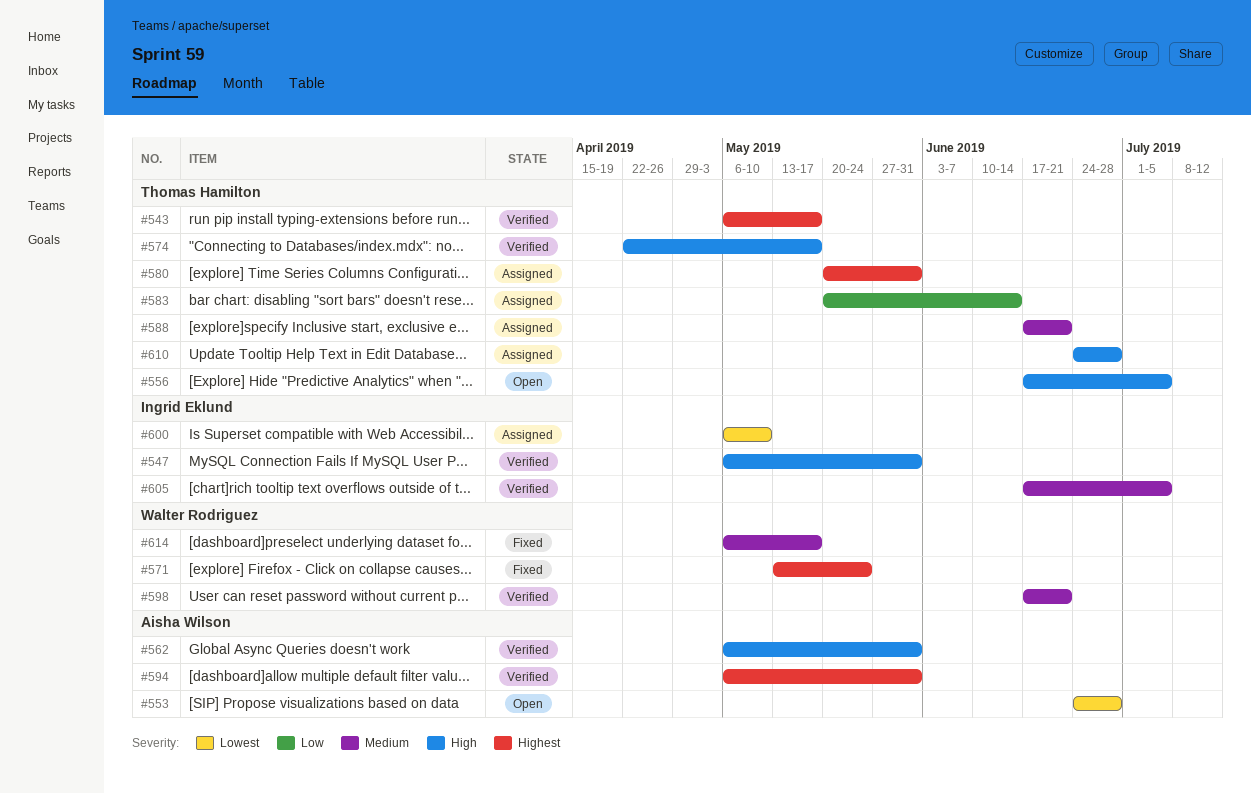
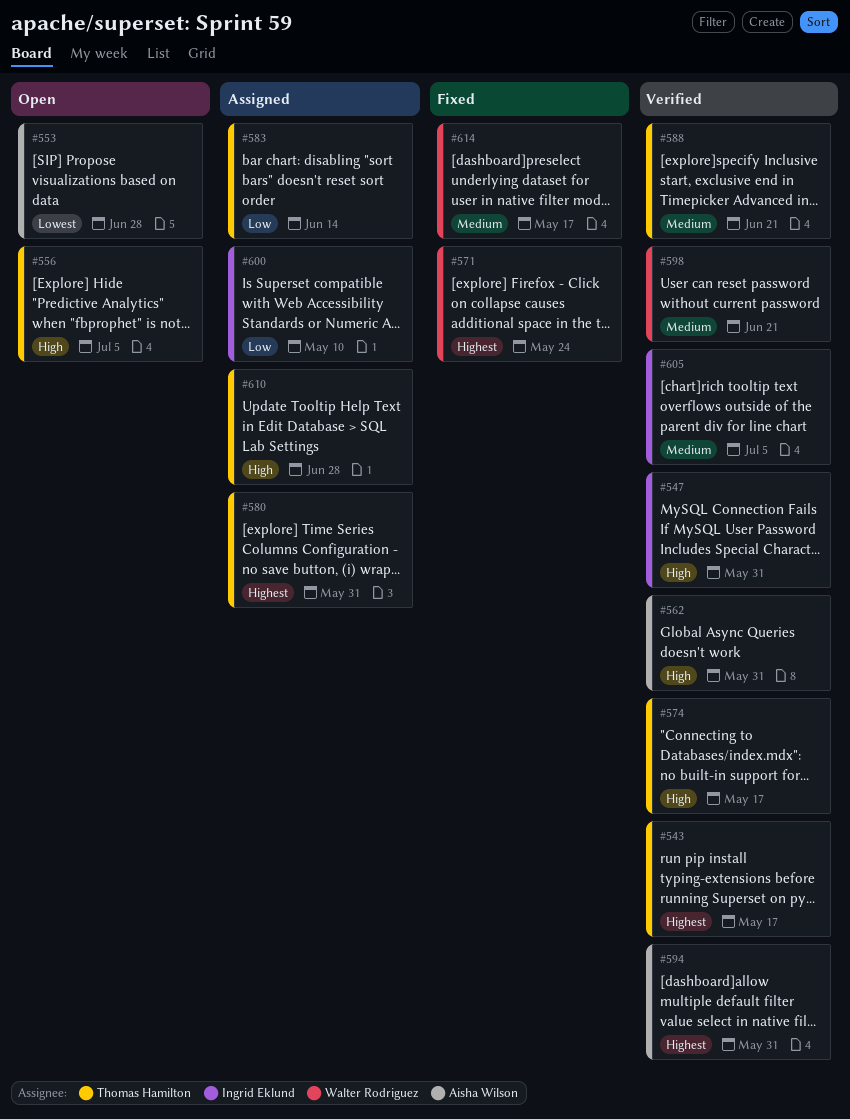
#588, status: Assigned -> Verified
#600, priority: Lowest -> Low

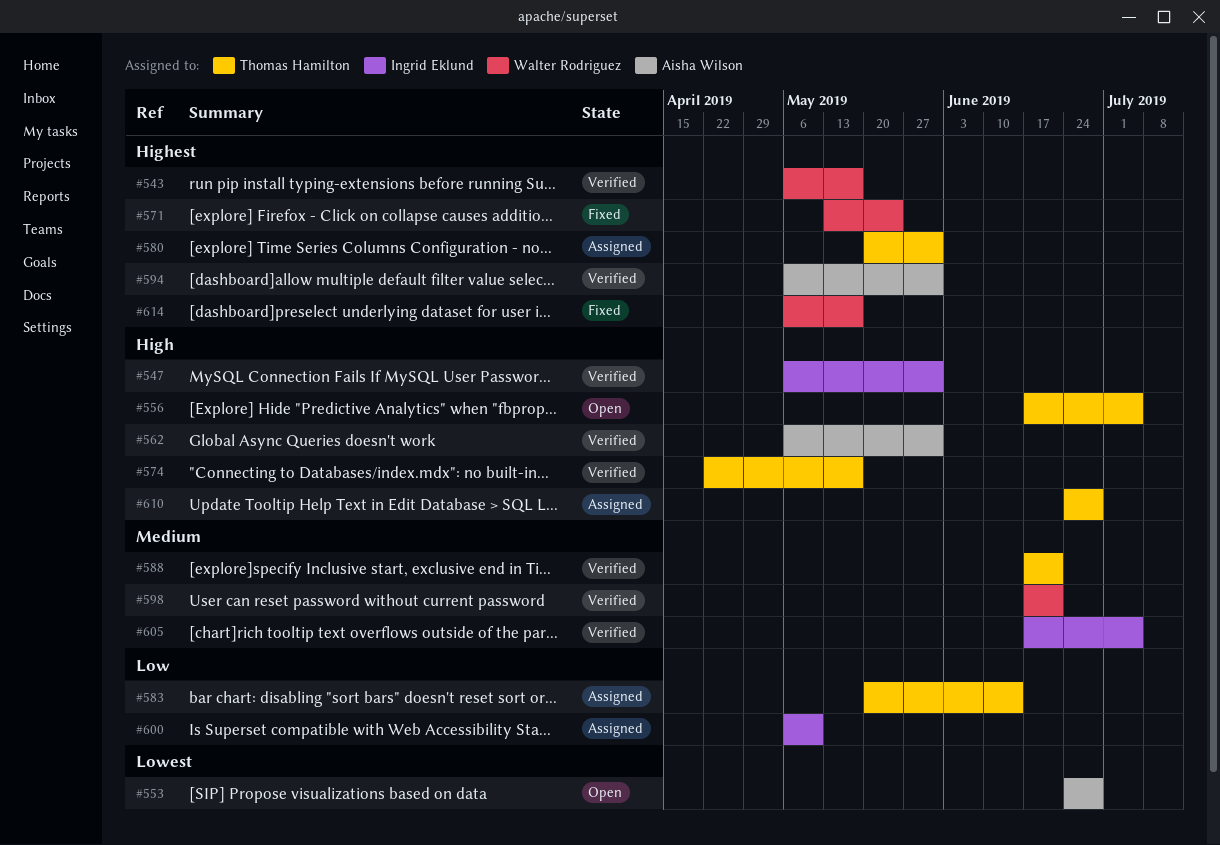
#543, owner: Thomas Hamilton -> Walter Rodriguez
#614, priority: Medium -> Highest

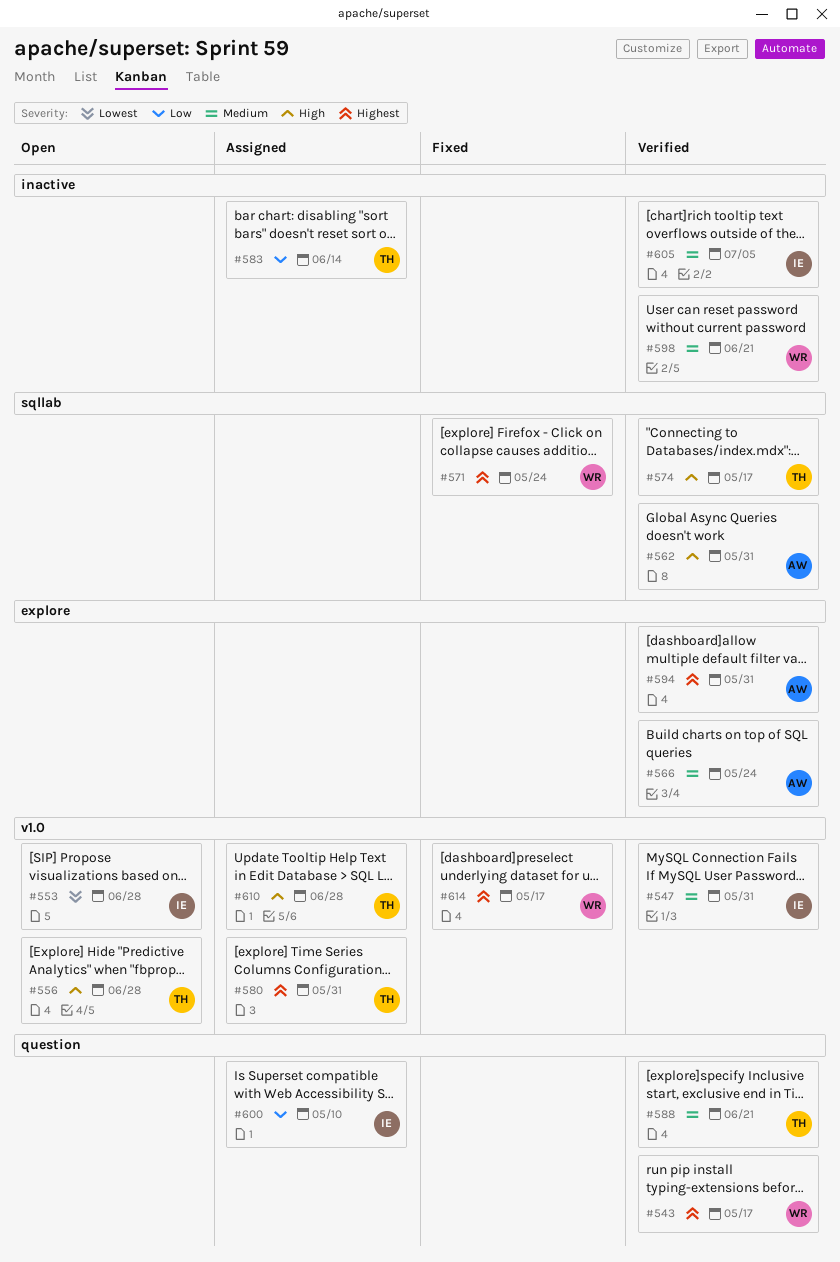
#547, priority: High -> Medium
#553, owner: Aisha Wilson -> Ingrid Eklund
#556, due: Jul 5 -> Jun 28
#566: none -> present

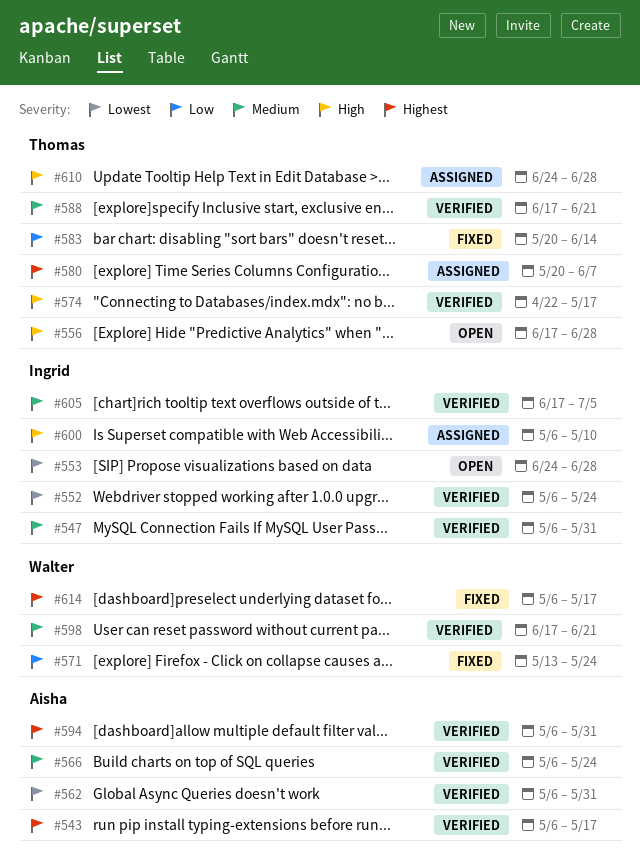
#543, owner: Walter -> Aisha
#552: none -> present
#562, priority: High -> Lowest
#571, priority: Highest -> Low
#580, due: May 31 -> Jun 7
#583, status: Assigned -> Fixed
#600, priority: Low -> High

